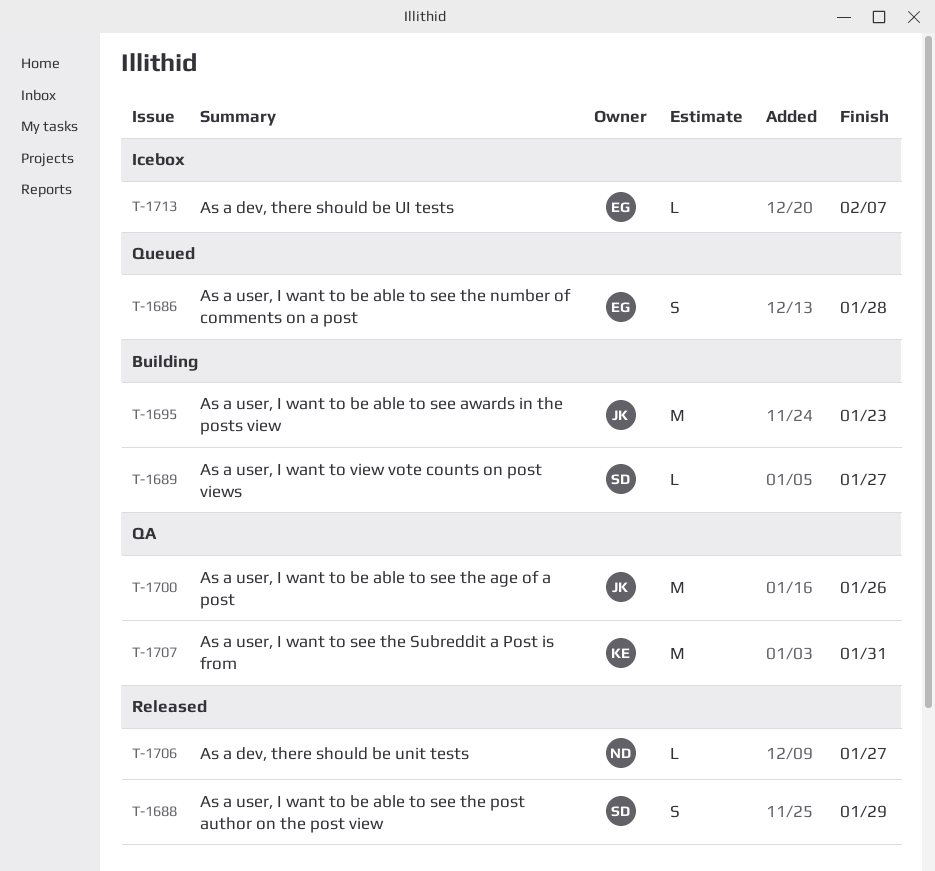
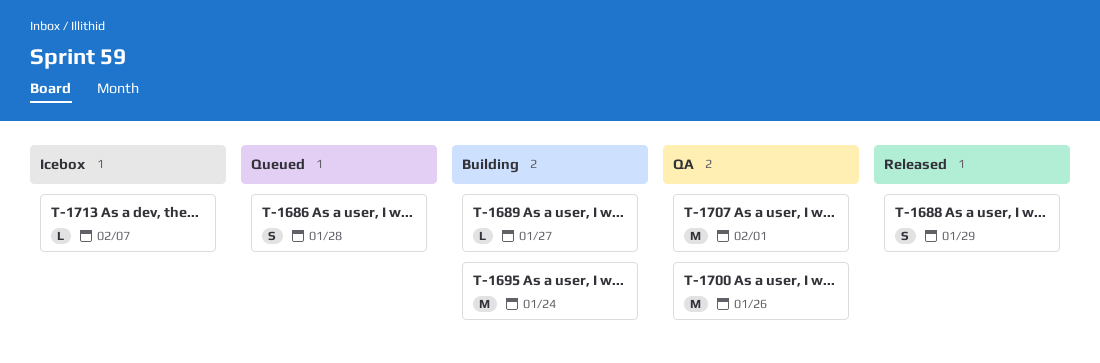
T-1695, due: Jan 23 -> Jan 24
T-1706: present -> none
T-1707, due: Jan 31 -> Feb 1

